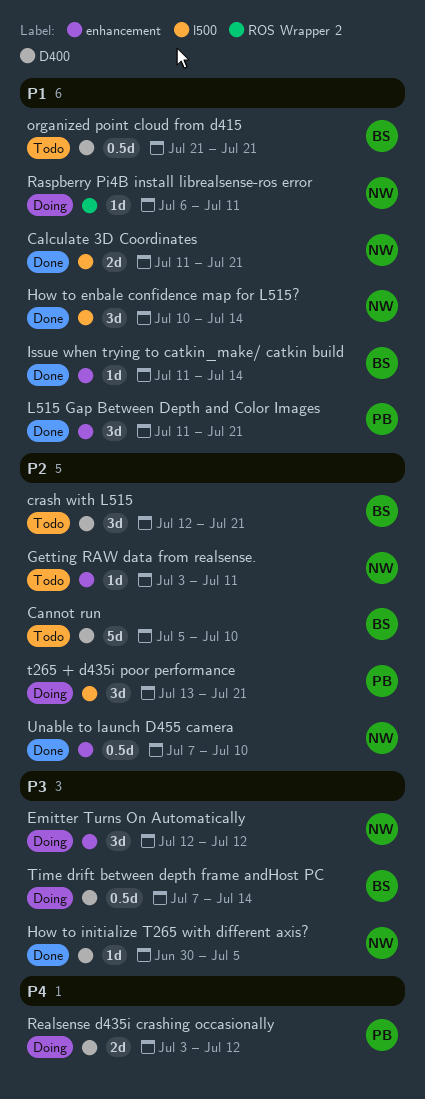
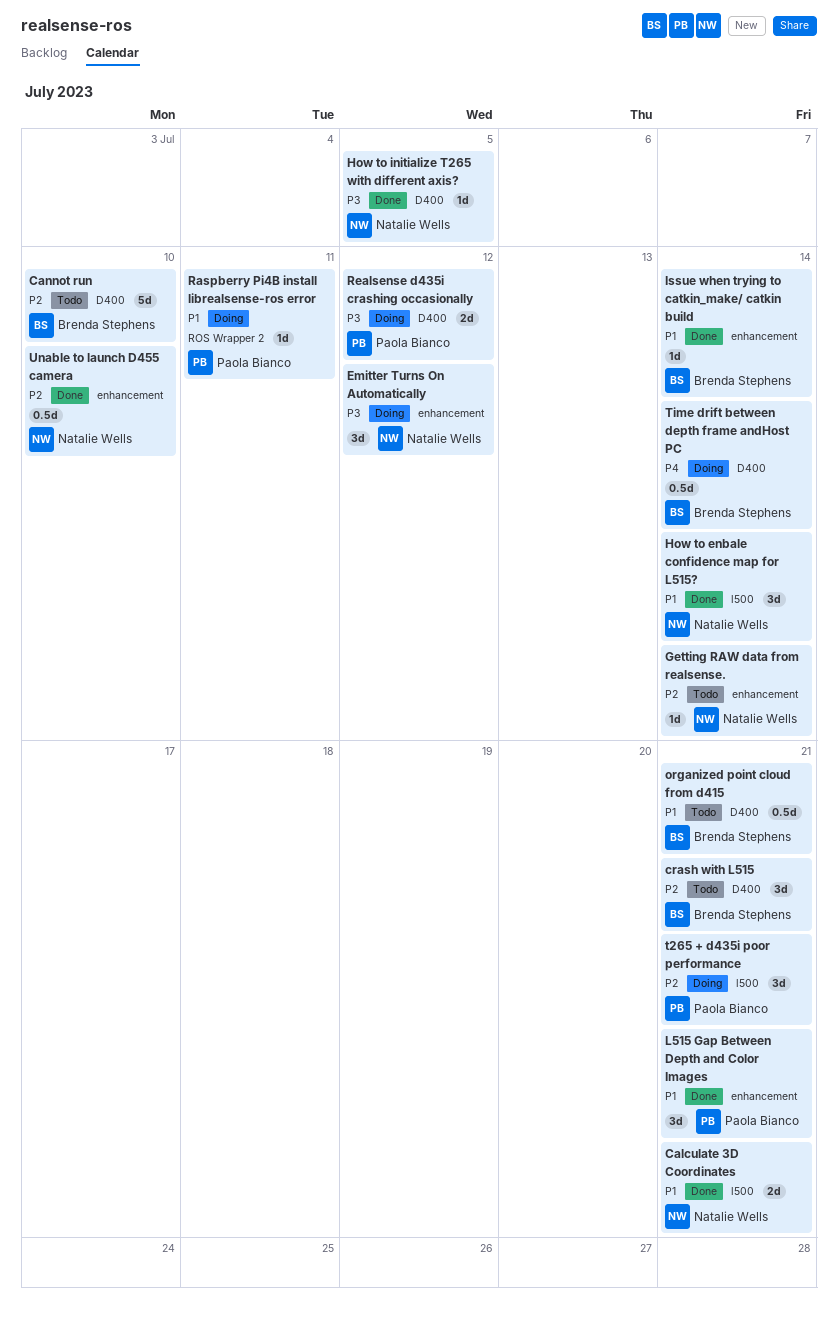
Getting RAW data from realsense., due: Jul 11 -> Jul 14
Raspberry Pi4B install librealsense-ros error, owner: Natalie Wells -> Paola Bianco
Realsense d435i crashing occasionally, priority: P4 -> P3
Time drift between depth frame andHost PC, priority: P3 -> P4

